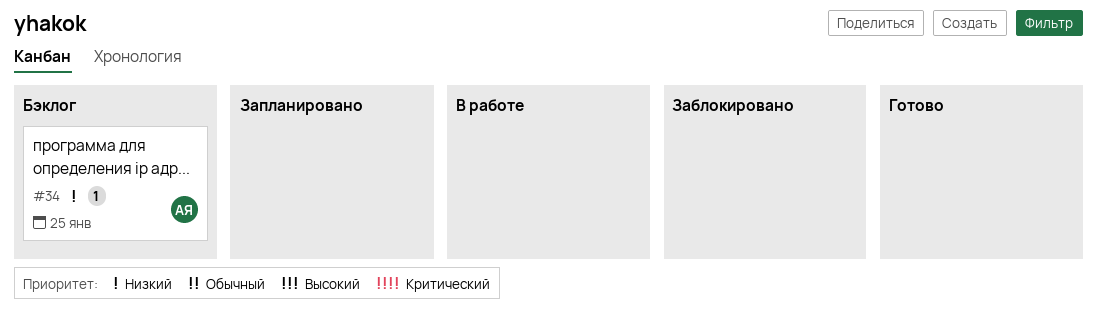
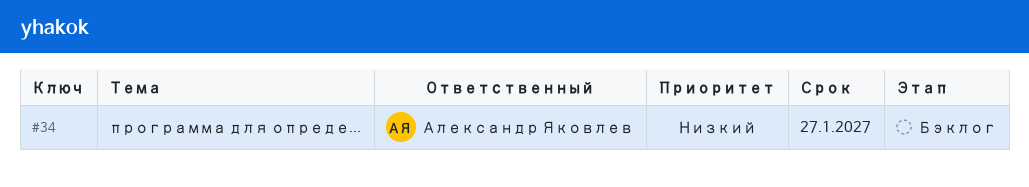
#34, due: Jan 25 -> Jan 27

